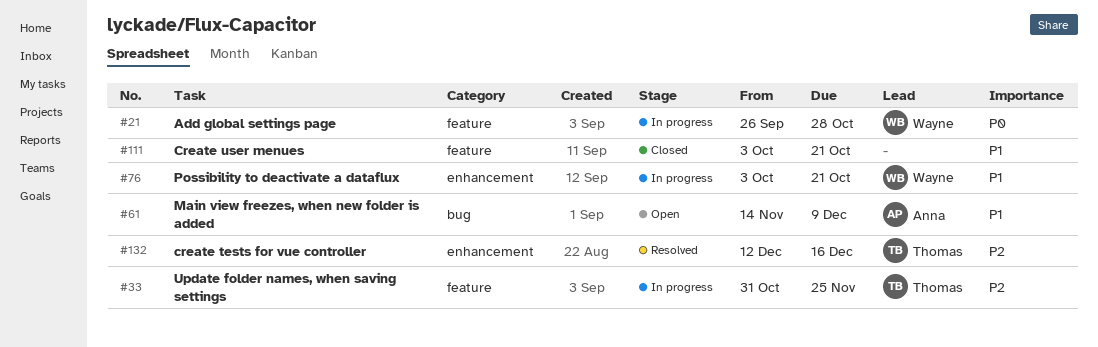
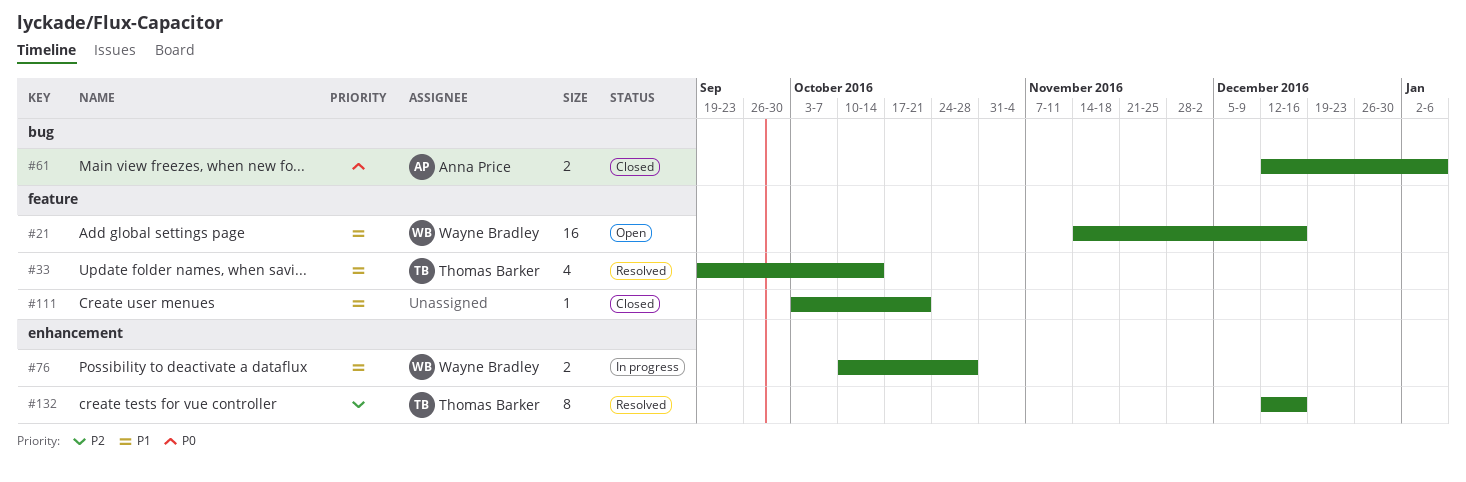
#21, status: In progress -> Open
#21, priority: P0 -> P1
#21, start: Sep 26 -> Nov 14
#21, due: Oct 28 -> Dec 16
#33, status: In progress -> Resolved
#33, priority: P2 -> P1
#33, start: Oct 31 -> Sep 19
#33, due: Nov 25 -> Oct 14
#61, status: Open -> Closed
#61, priority: P1 -> P0
#61, start: Nov 14 -> Dec 12
#61, due: Dec 9 -> Jan 6
#76, start: Oct 3 -> Oct 10
#76, due: Oct 21 -> Oct 28

